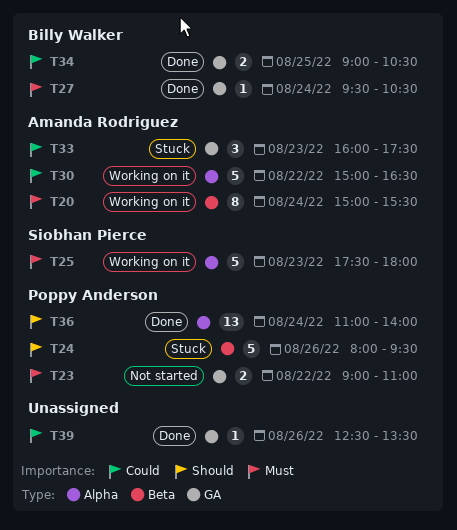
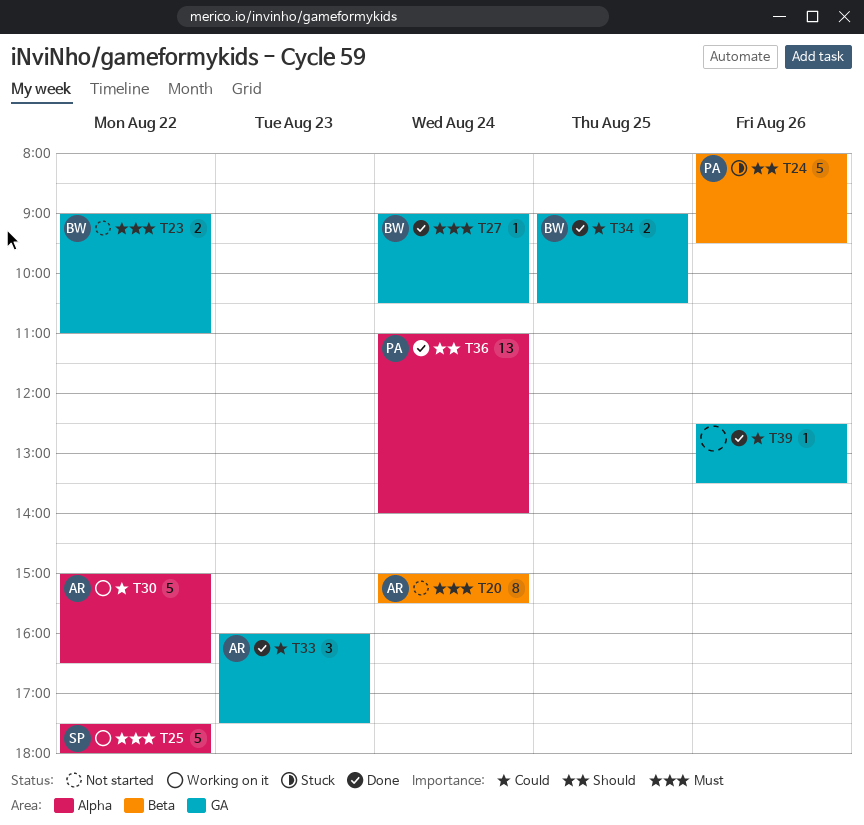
T20, status: Working on it -> Not started
T23, owner: Poppy Anderson -> Billy Walker
T25, day: Aug 23 -> Aug 22
T27, begins: 09:30 -> 09:00
T33, status: Stuck -> Done

